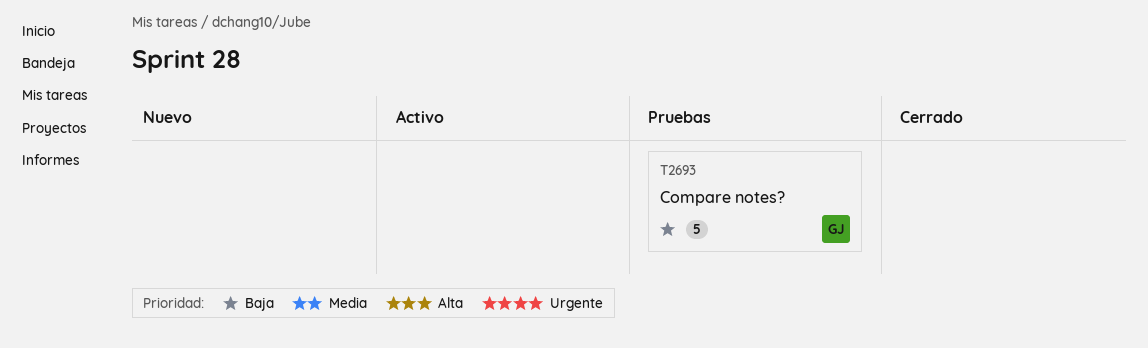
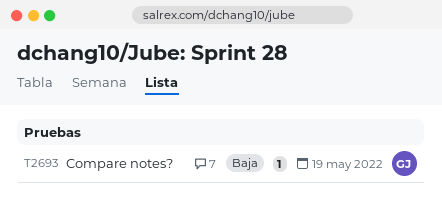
T2693, estimate: 5 -> 1

